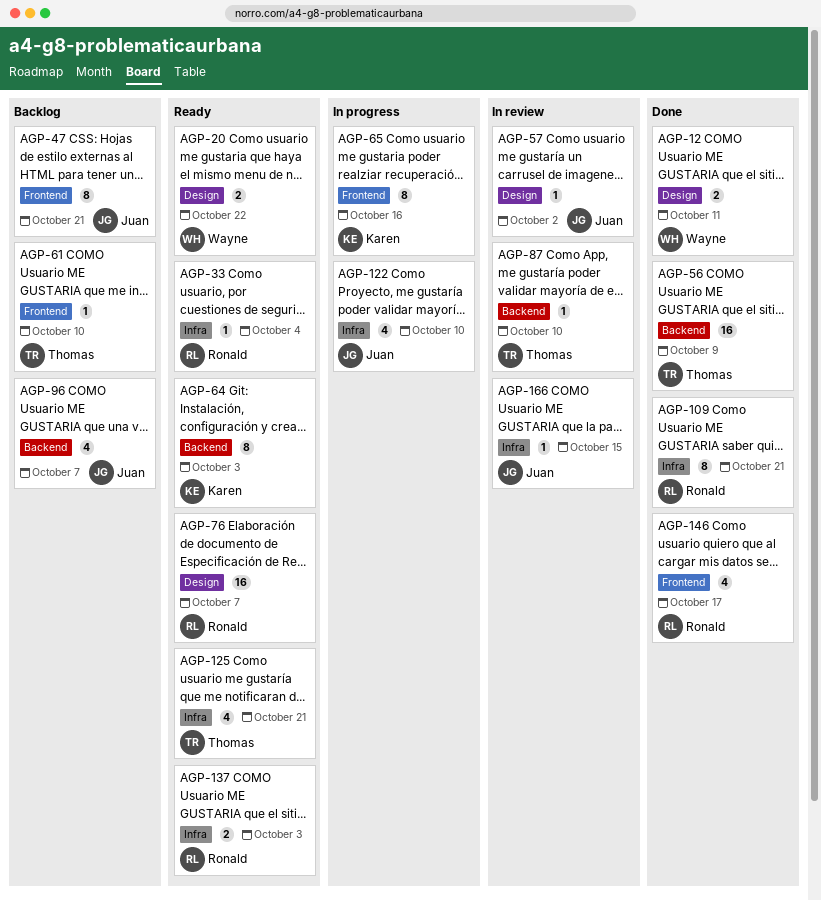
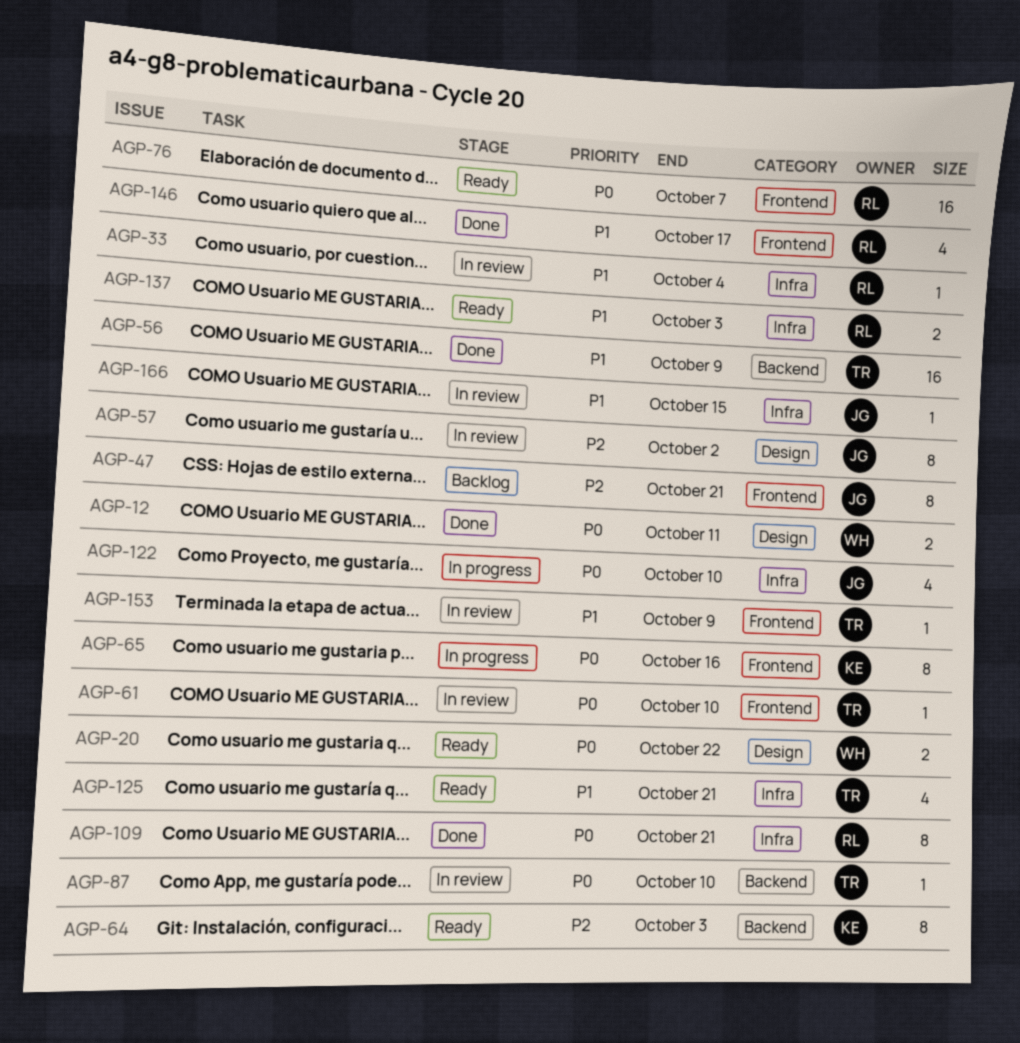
AGP-33, status: Ready -> In review
AGP-57, estimate: 1 -> 8
AGP-61, status: Backlog -> In review
AGP-76, label: Design -> Frontend
AGP-96: present -> none
AGP-153: none -> present

